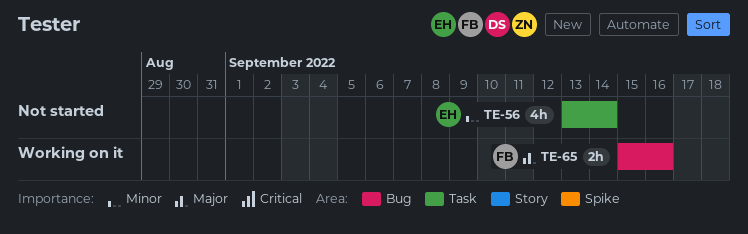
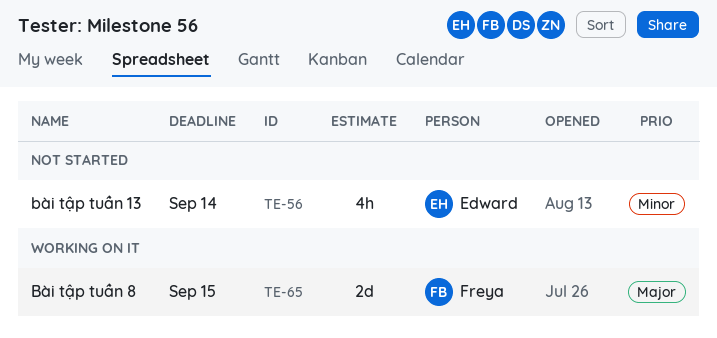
TE-65, estimate: 2h -> 2d
TE-65, due: Sep 16 -> Sep 15

